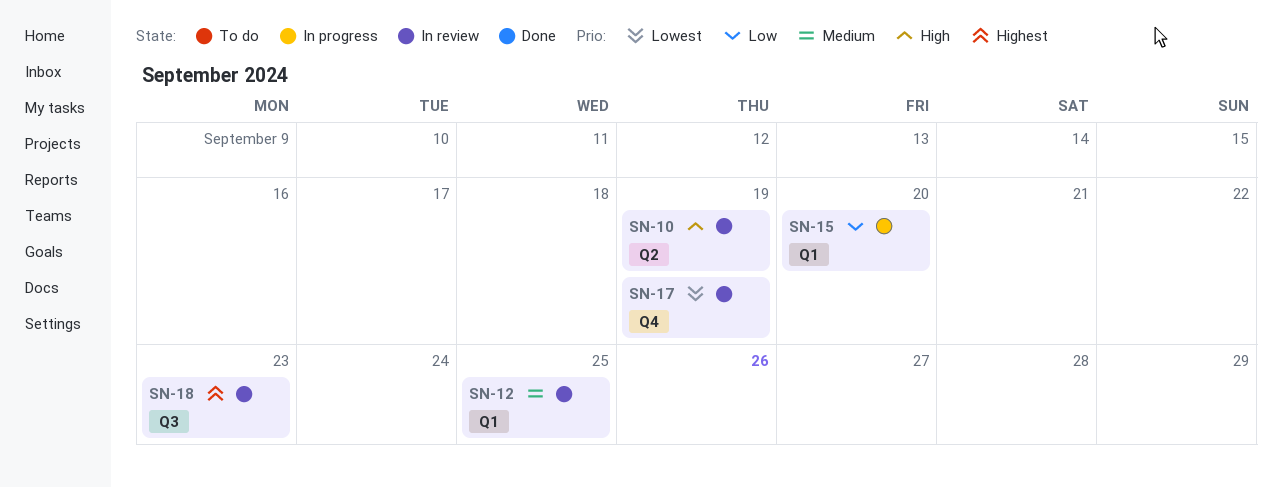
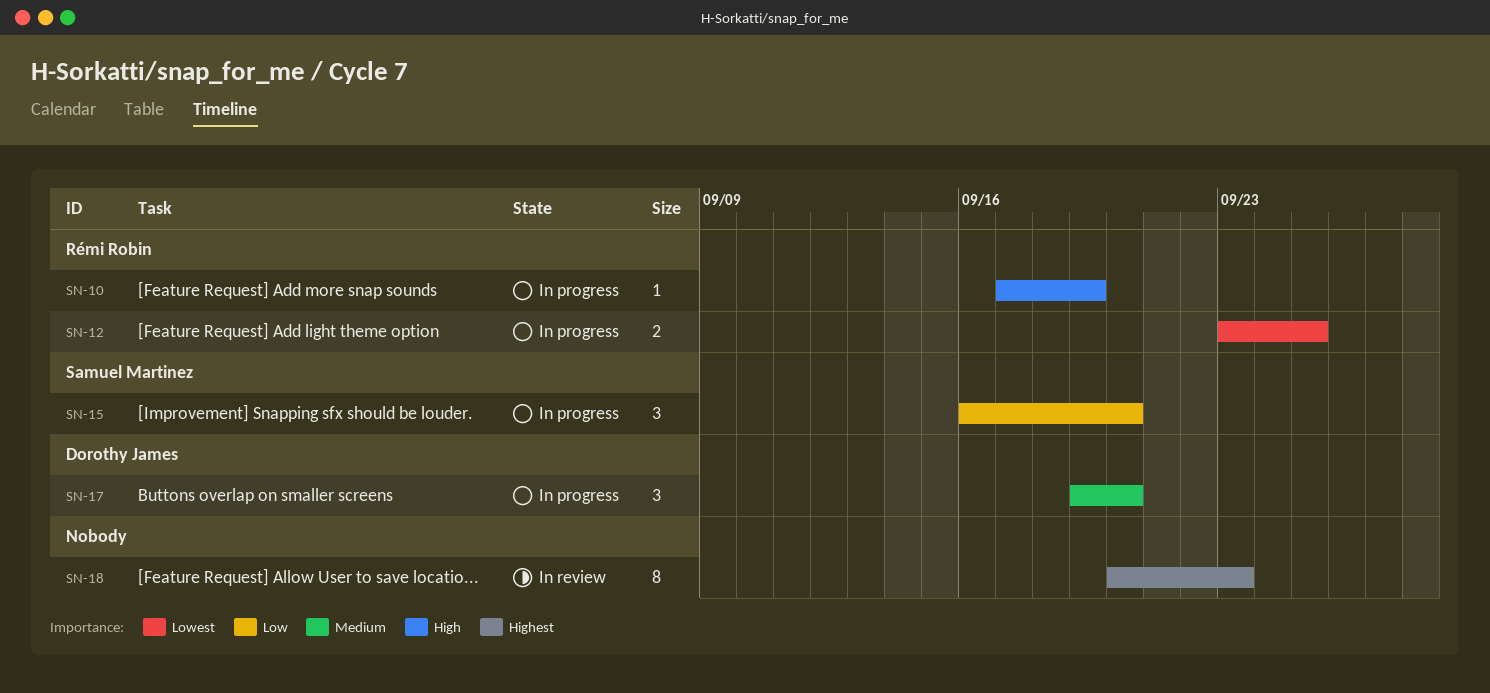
SN-10, status: In review -> In progress
SN-12, status: In review -> In progress
SN-12, priority: Medium -> Lowest
SN-17, status: In review -> In progress
SN-17, priority: Lowest -> Medium
SN-17, due: Sep 19 -> Sep 20

